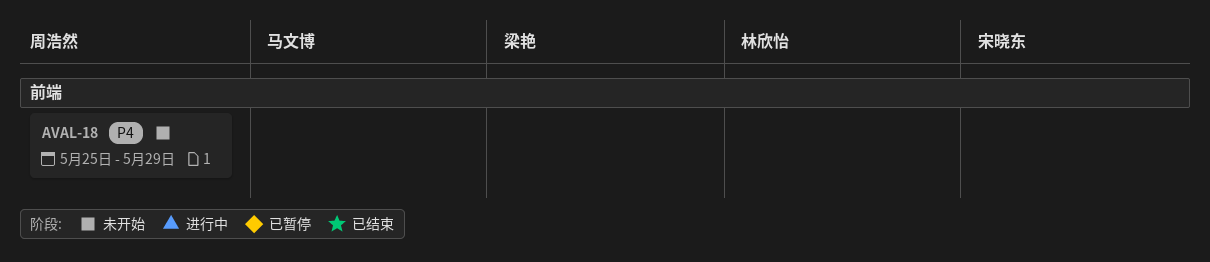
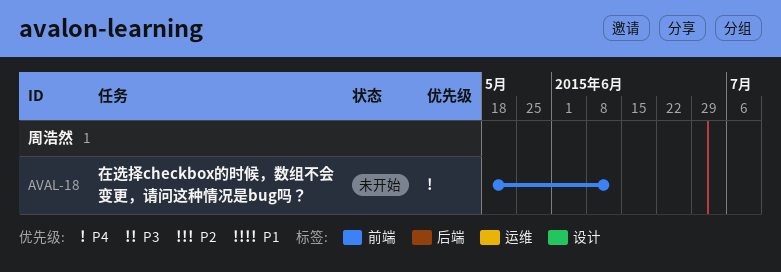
AVAL-18, start: May 25 -> May 18
AVAL-18, due: May 29 -> Jun 12

